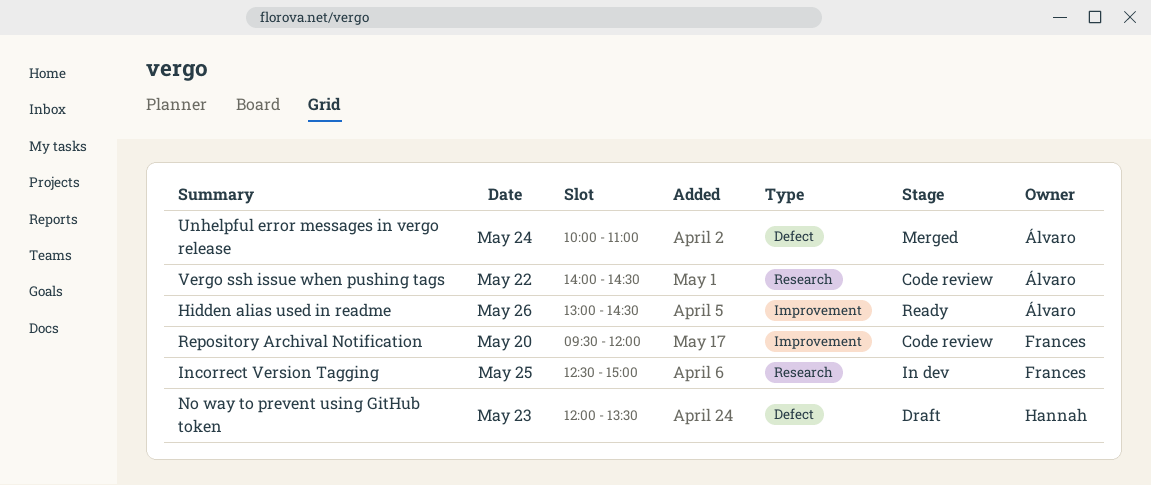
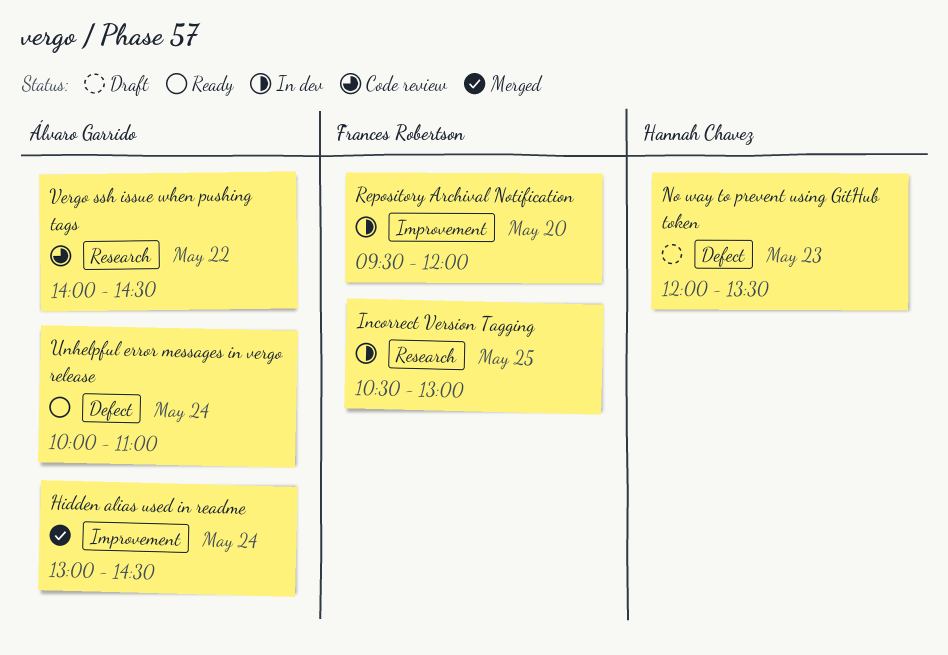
Hidden alias used in readme, status: Ready -> Merged
Hidden alias used in readme, day: May 26 -> May 24
Incorrect Version Tagging, begins: 12:30 -> 10:30
Incorrect Version Tagging, ends: 15:00 -> 13:00
Repository Archival Notification, status: Code review -> In dev
Unhelpful error messages in vergo release, status: Merged -> Ready

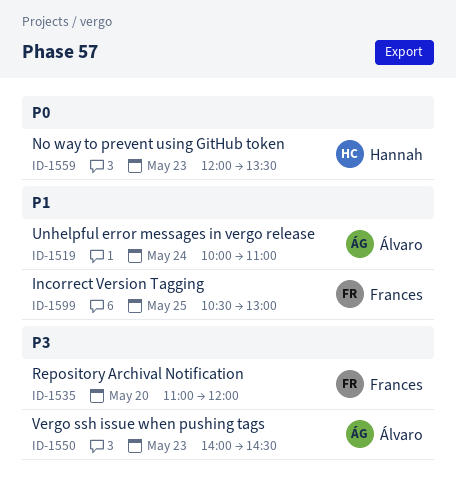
Hidden alias used in readme: present -> none
Repository Archival Notification, begins: 09:30 -> 11:00
Vergo ssh issue when pushing tags, day: May 22 -> May 23

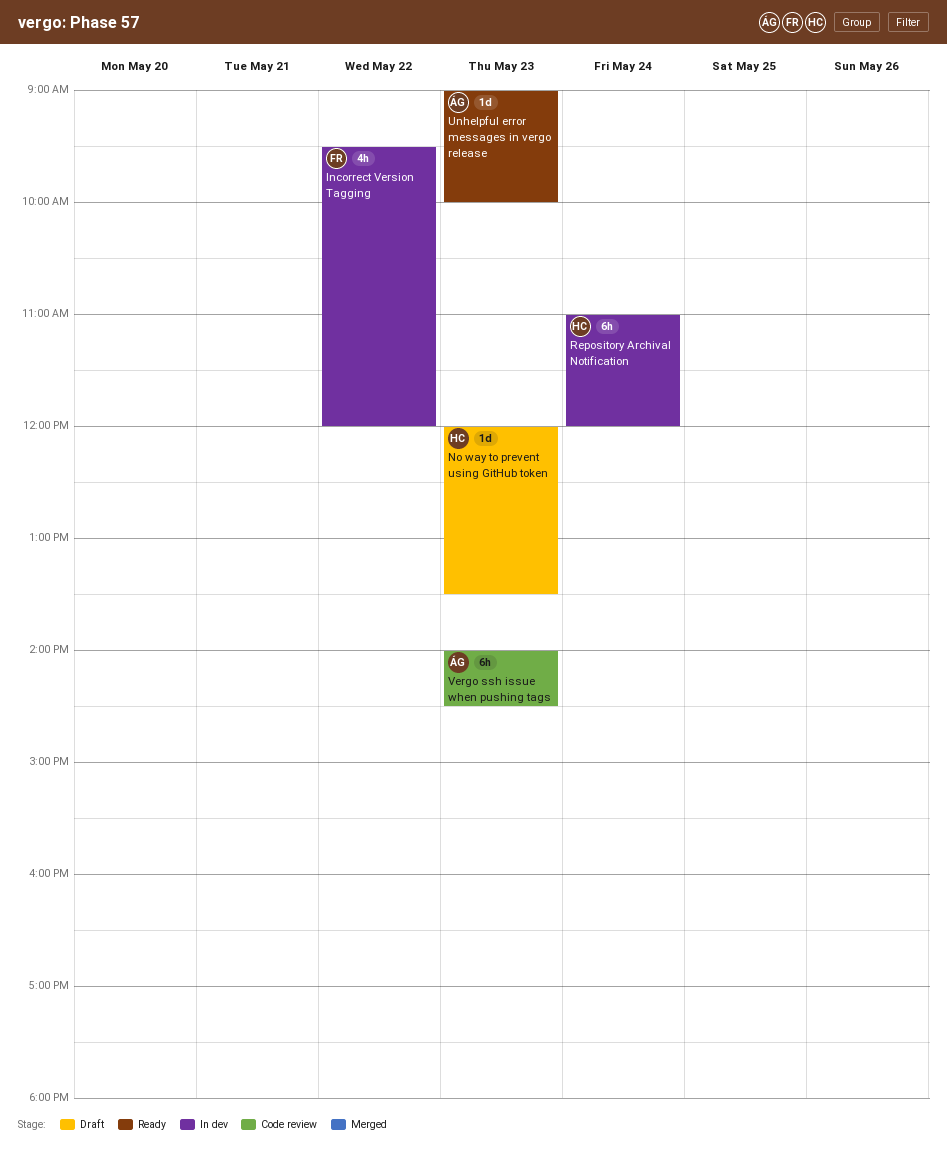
Incorrect Version Tagging, day: May 25 -> May 22
Incorrect Version Tagging, begins: 10:30 -> 09:30
Incorrect Version Tagging, ends: 13:00 -> 12:00
Repository Archival Notification, owner: Frances -> Hannah
Repository Archival Notification, day: May 20 -> May 24
Unhelpful error messages in vergo release, day: May 24 -> May 23
Unhelpful error messages in vergo release, begins: 10:00 -> 09:00
Unhelpful error messages in vergo release, ends: 11:00 -> 10:00

